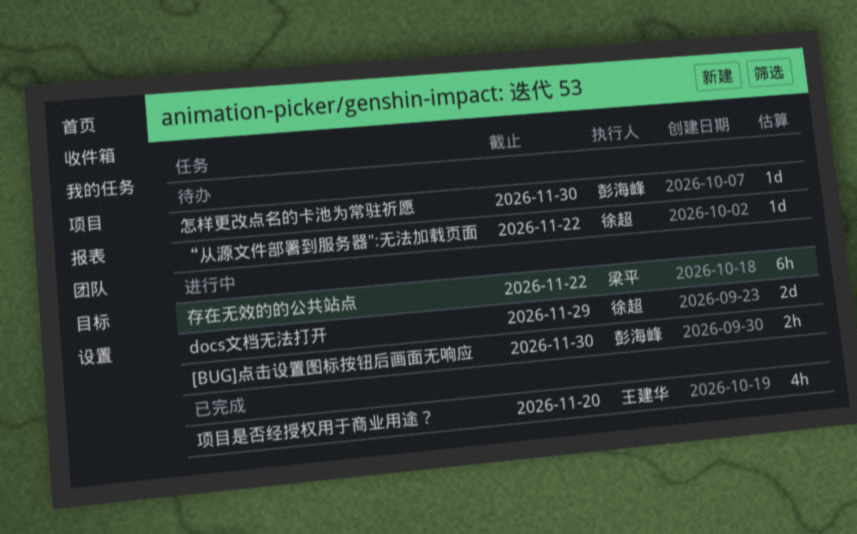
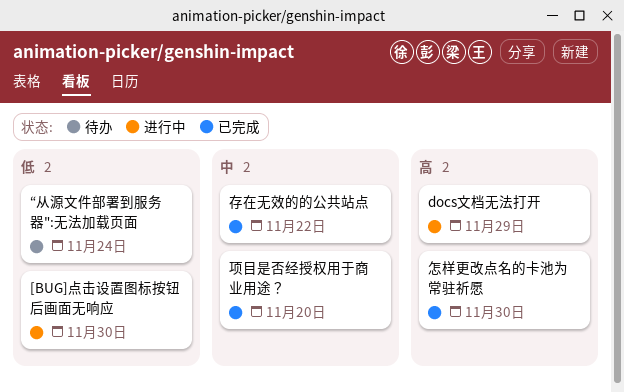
“从源文件部署到服务器":无法加载页面, due: Nov 22 -> Nov 24
存在无效的的公共站点, status: 进行中 -> 已完成
怎样更改点名的卡池为常驻祈愿, status: 待办 -> 已完成

